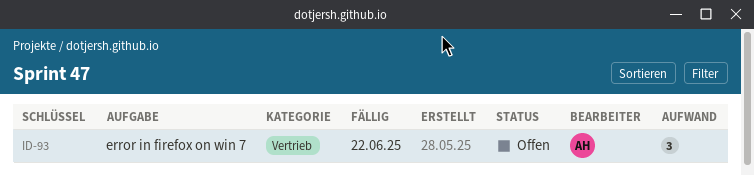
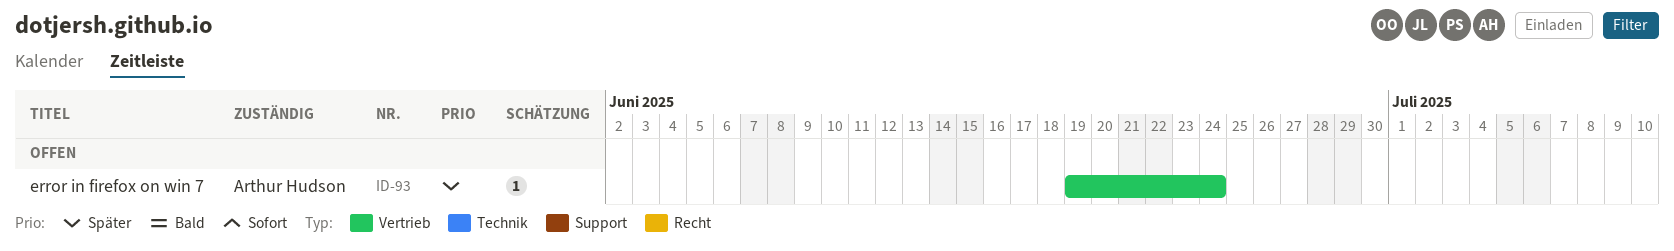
ID-93, estimate: 3 -> 1
ID-93, due: Jun 22 -> Jun 24

